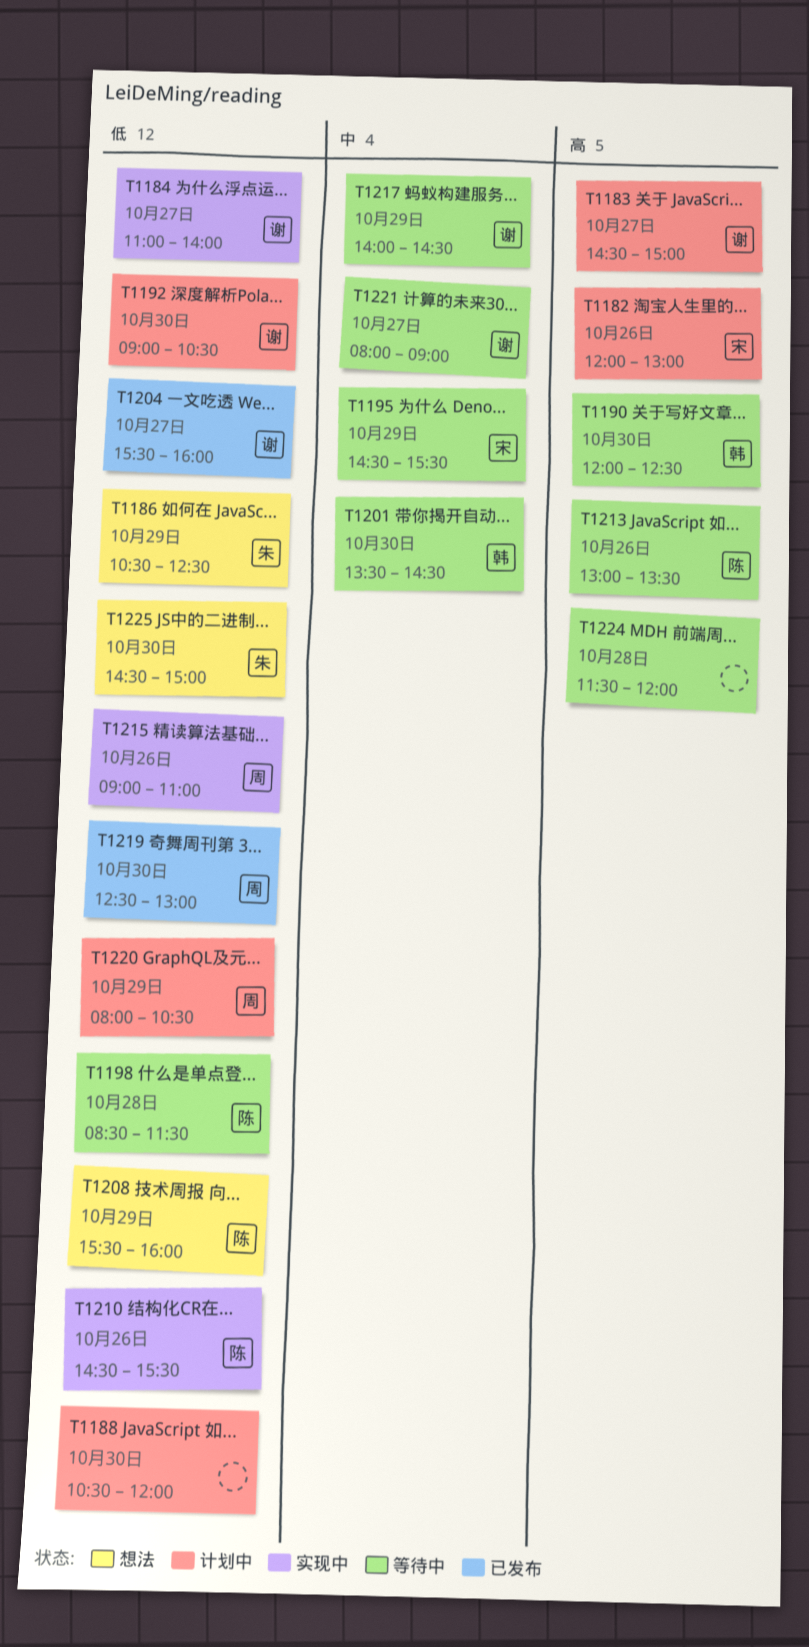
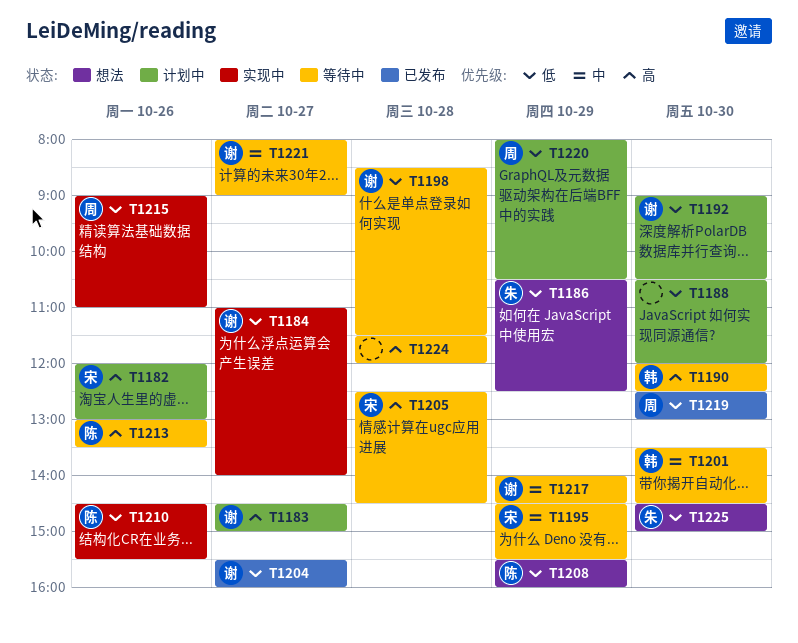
T1198, owner: 陈 -> 谢
T1205: none -> present

